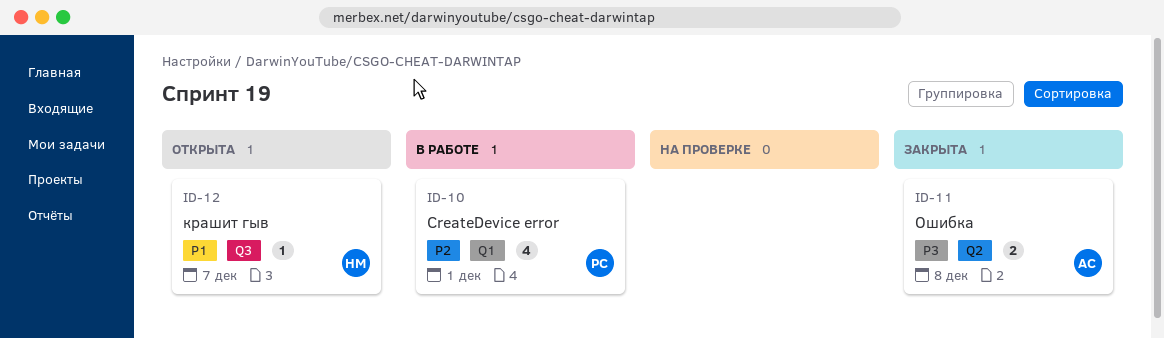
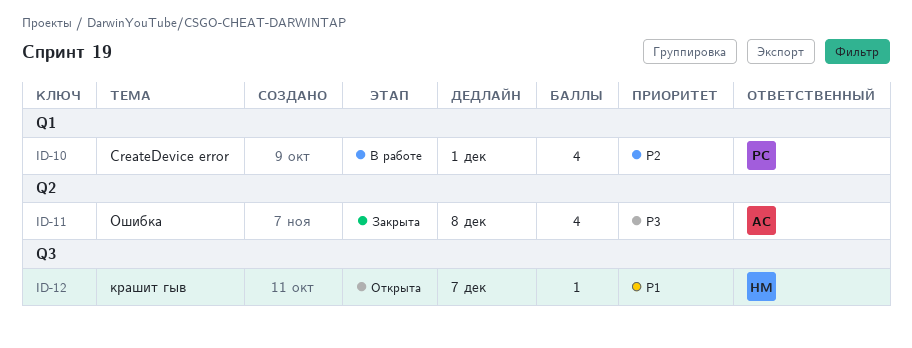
ID-11, estimate: 2 -> 4

